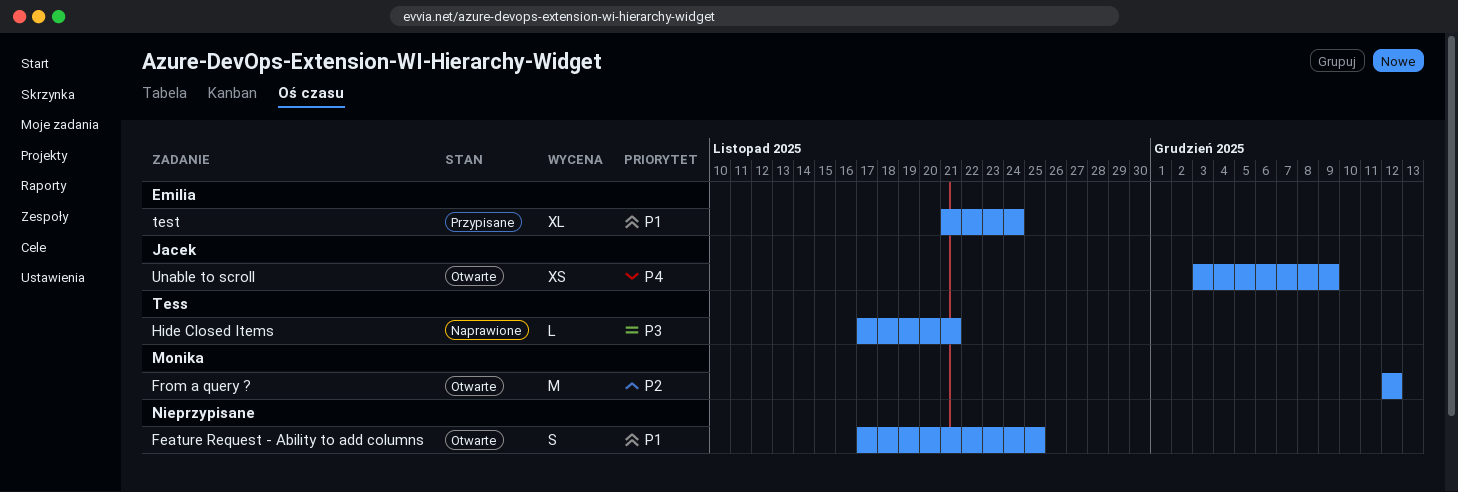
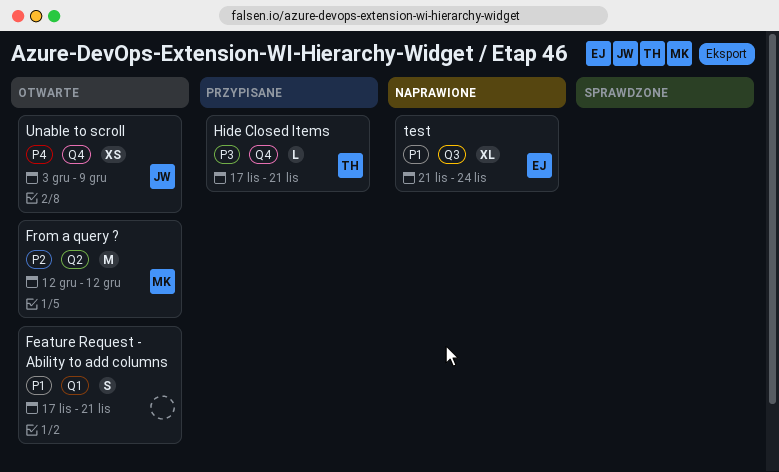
Feature Request - Ability to add columns, due: Nov 25 -> Nov 21
Hide Closed Items, status: Naprawione -> Przypisane
test, status: Przypisane -> Naprawione

